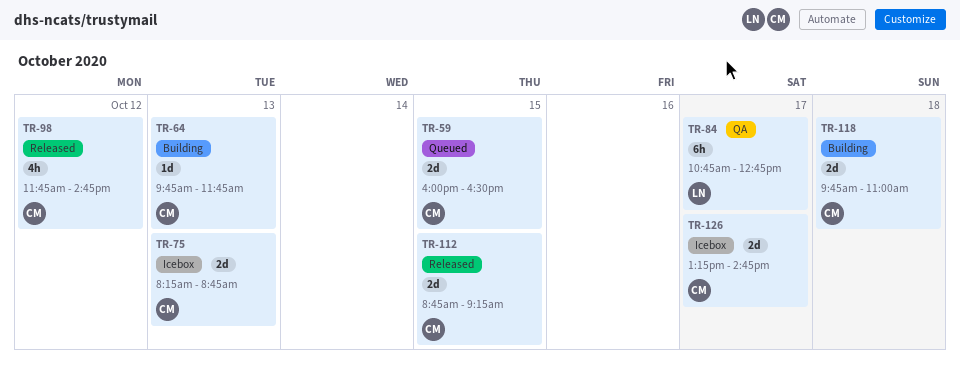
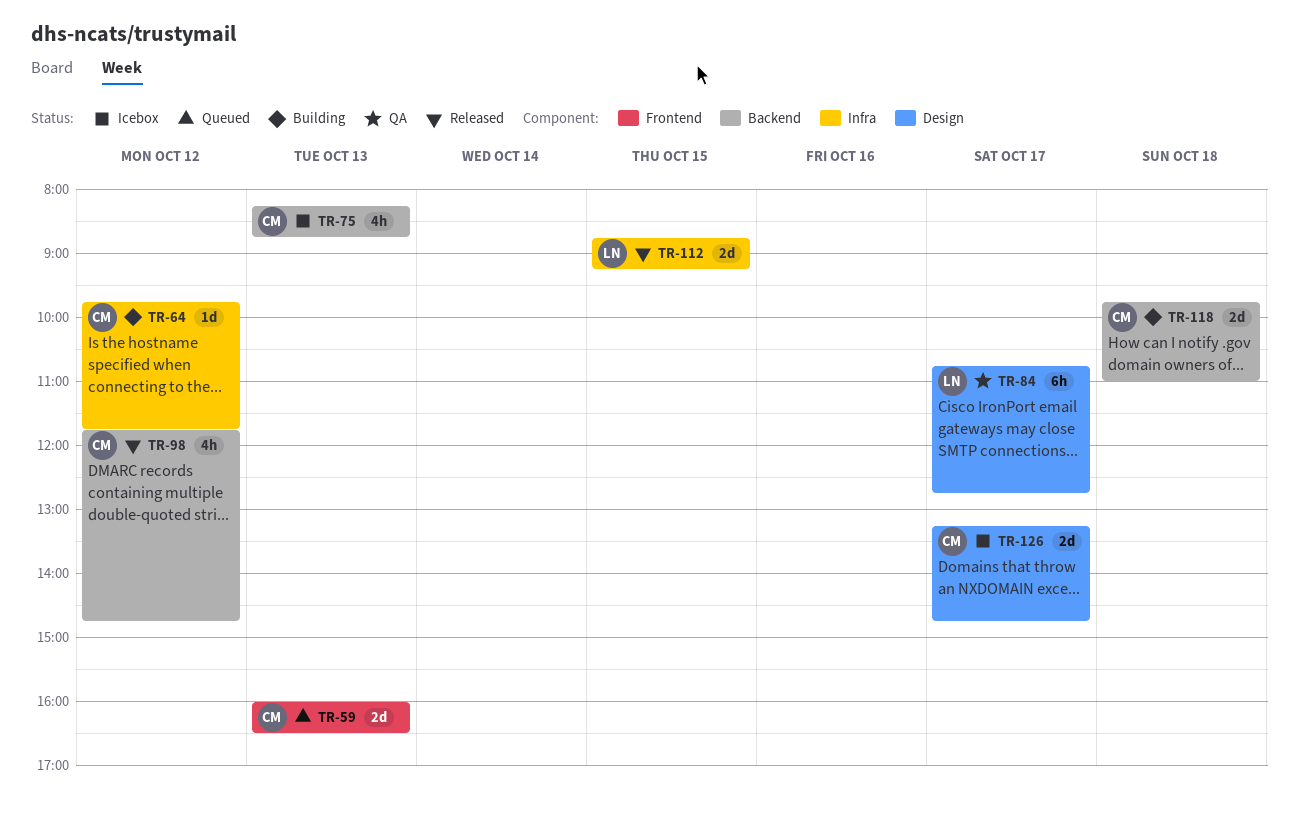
TR-59, day: Oct 15 -> Oct 13
TR-64, day: Oct 13 -> Oct 12
TR-75, estimate: 2d -> 4h
TR-112, owner: CM -> LN

